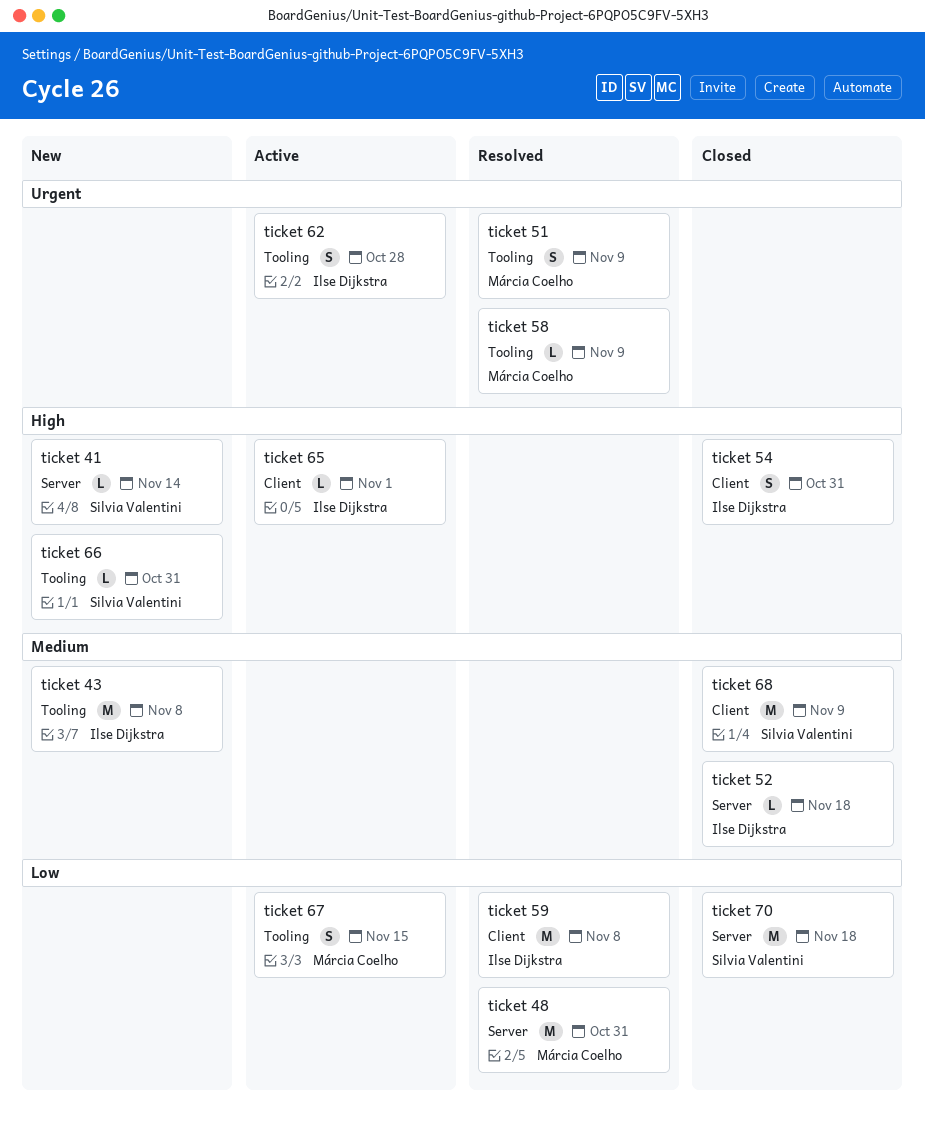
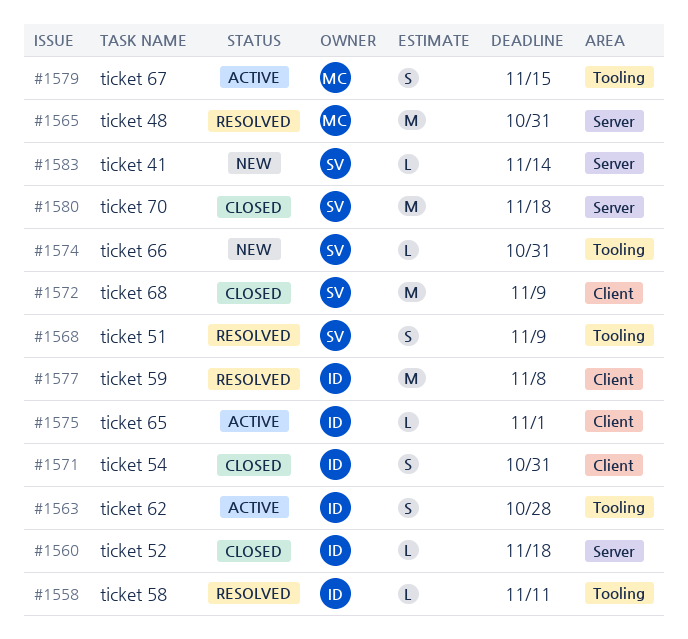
ticket 43: present -> none
ticket 51, owner: Márcia Coelho -> Silvia Valentini
ticket 58, owner: Márcia Coelho -> Ilse Dijkstra
ticket 58, due: Nov 9 -> Nov 11

